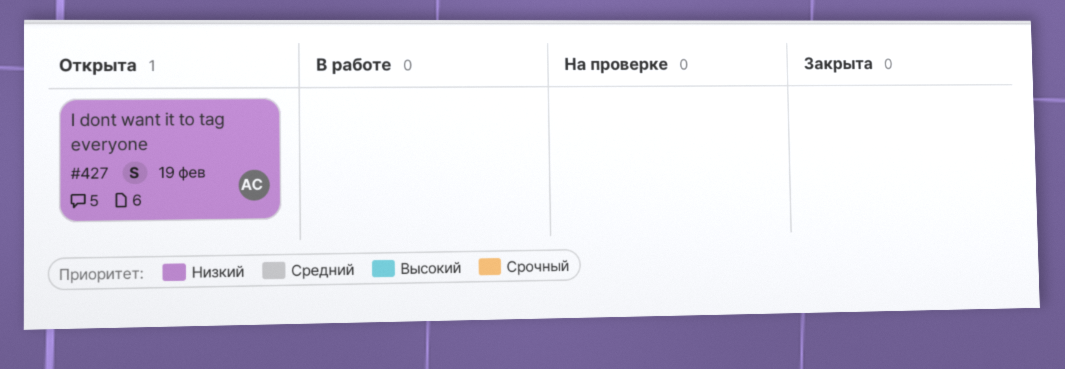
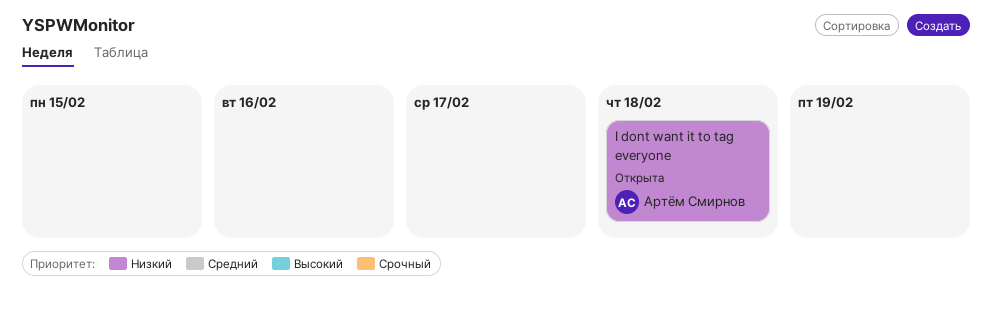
I dont want it to tag everyone, due: Feb 19 -> Feb 18

